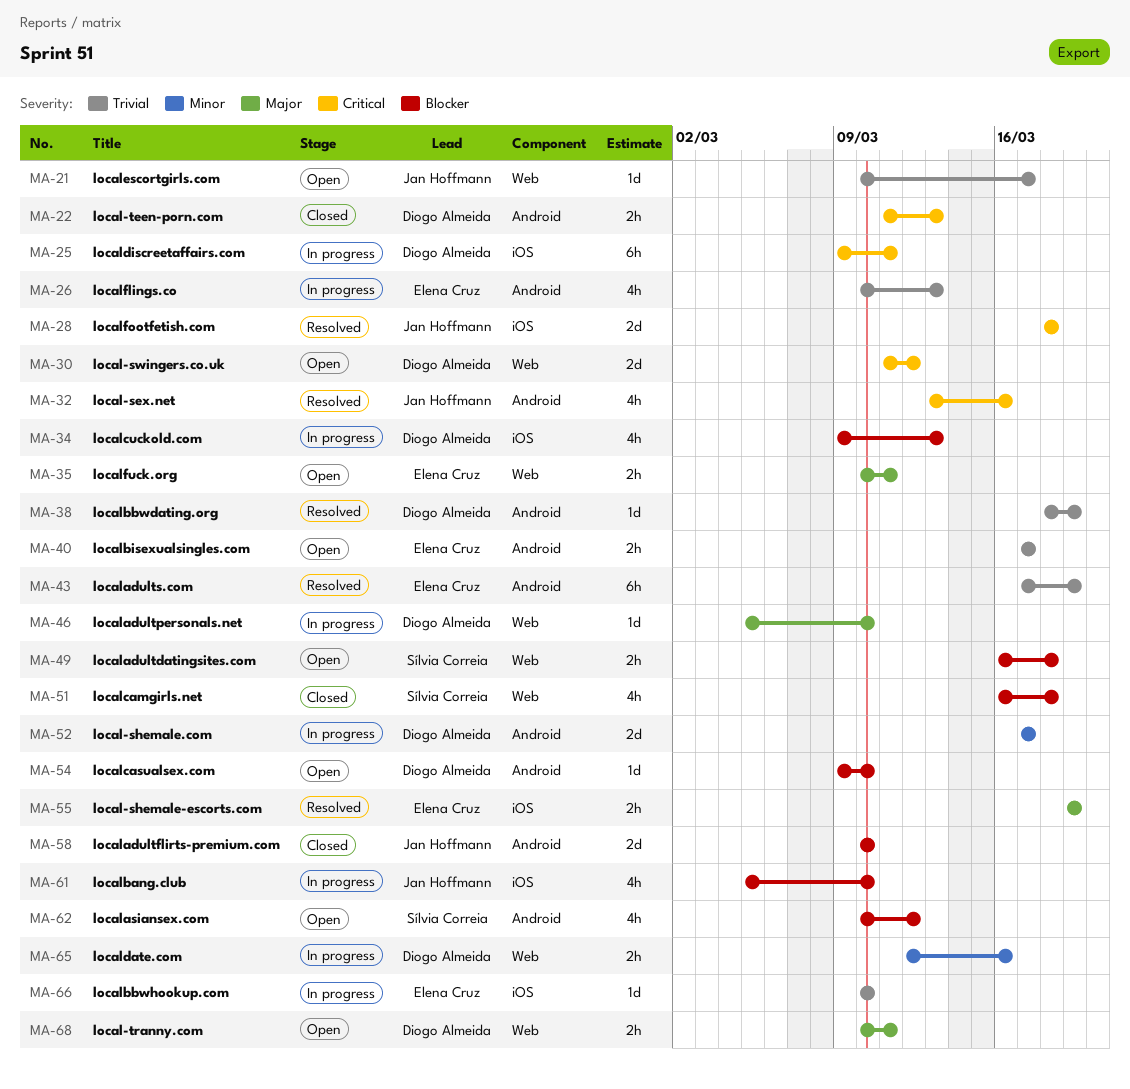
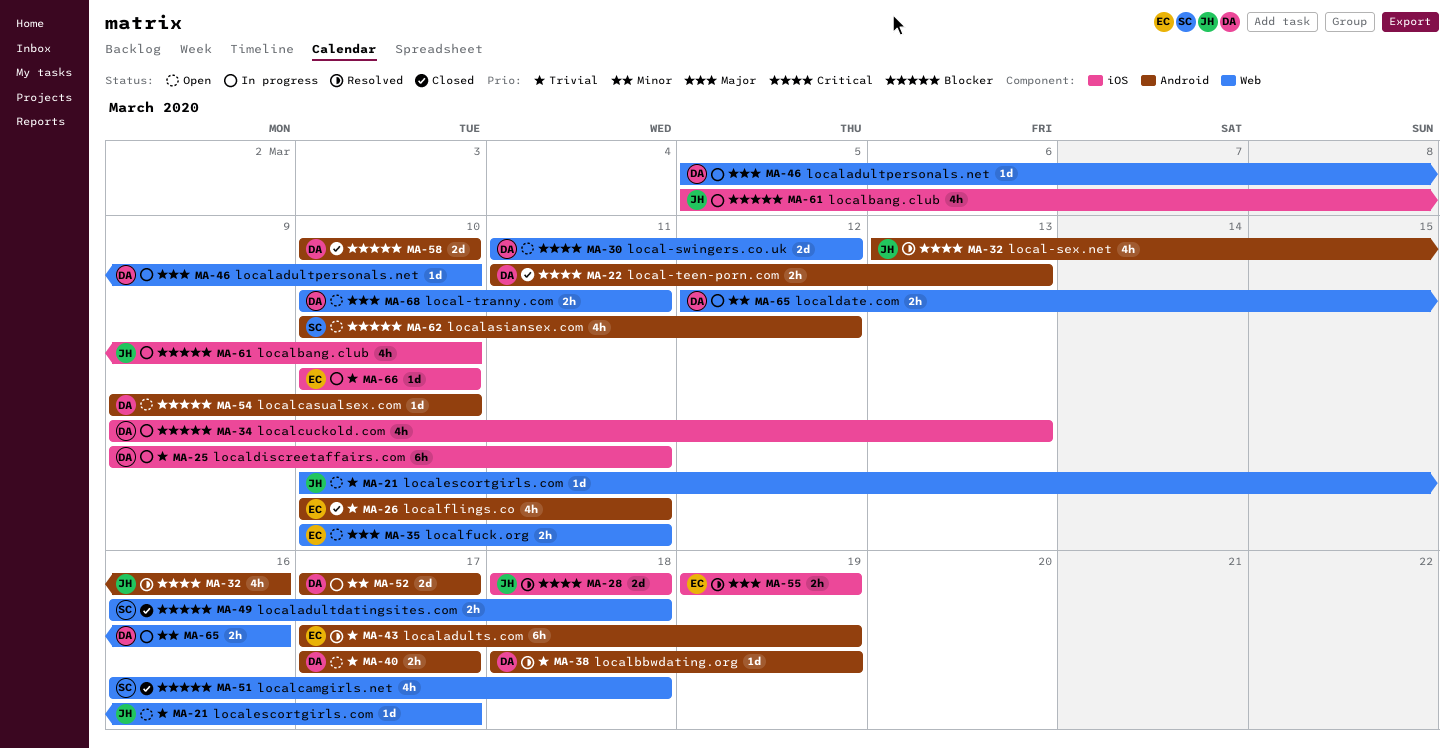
MA-25, priority: Critical -> Trivial
MA-26, status: In progress -> Closed
MA-26, due: Mar 13 -> Mar 11
MA-40, owner: Elena Cruz -> Diogo Almeida
MA-49, status: Open -> Closed
MA-58, owner: Jan Hoffmann -> Diogo Almeida

